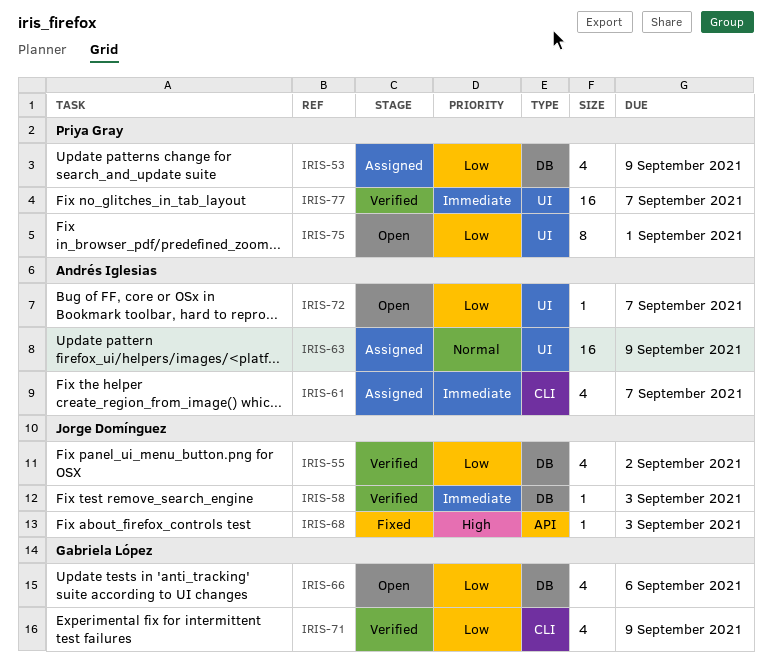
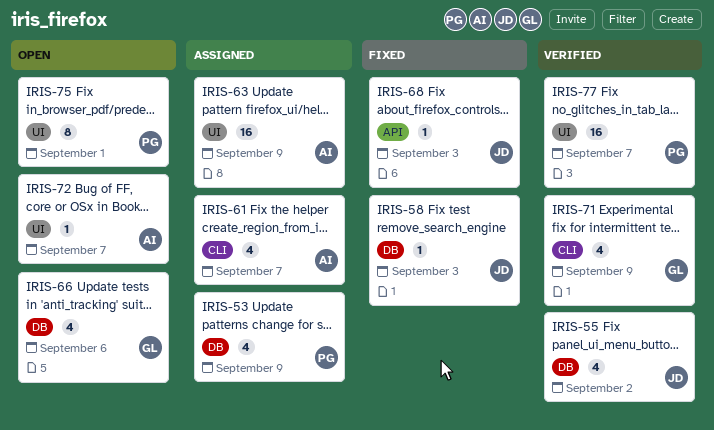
IRIS-58, status: Verified -> Fixed

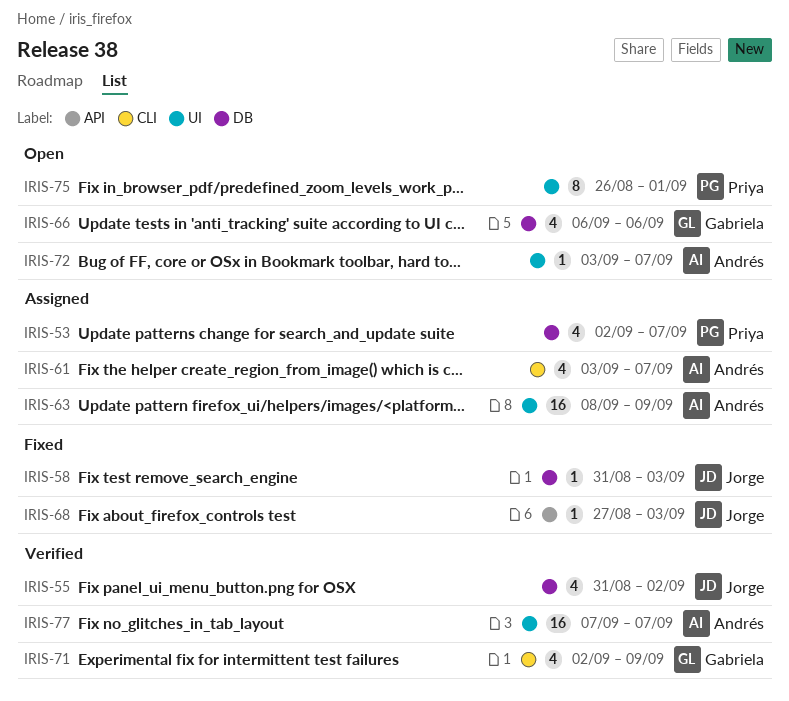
IRIS-53, due: Sep 9 -> Sep 7
IRIS-77, owner: Priya -> Andrés

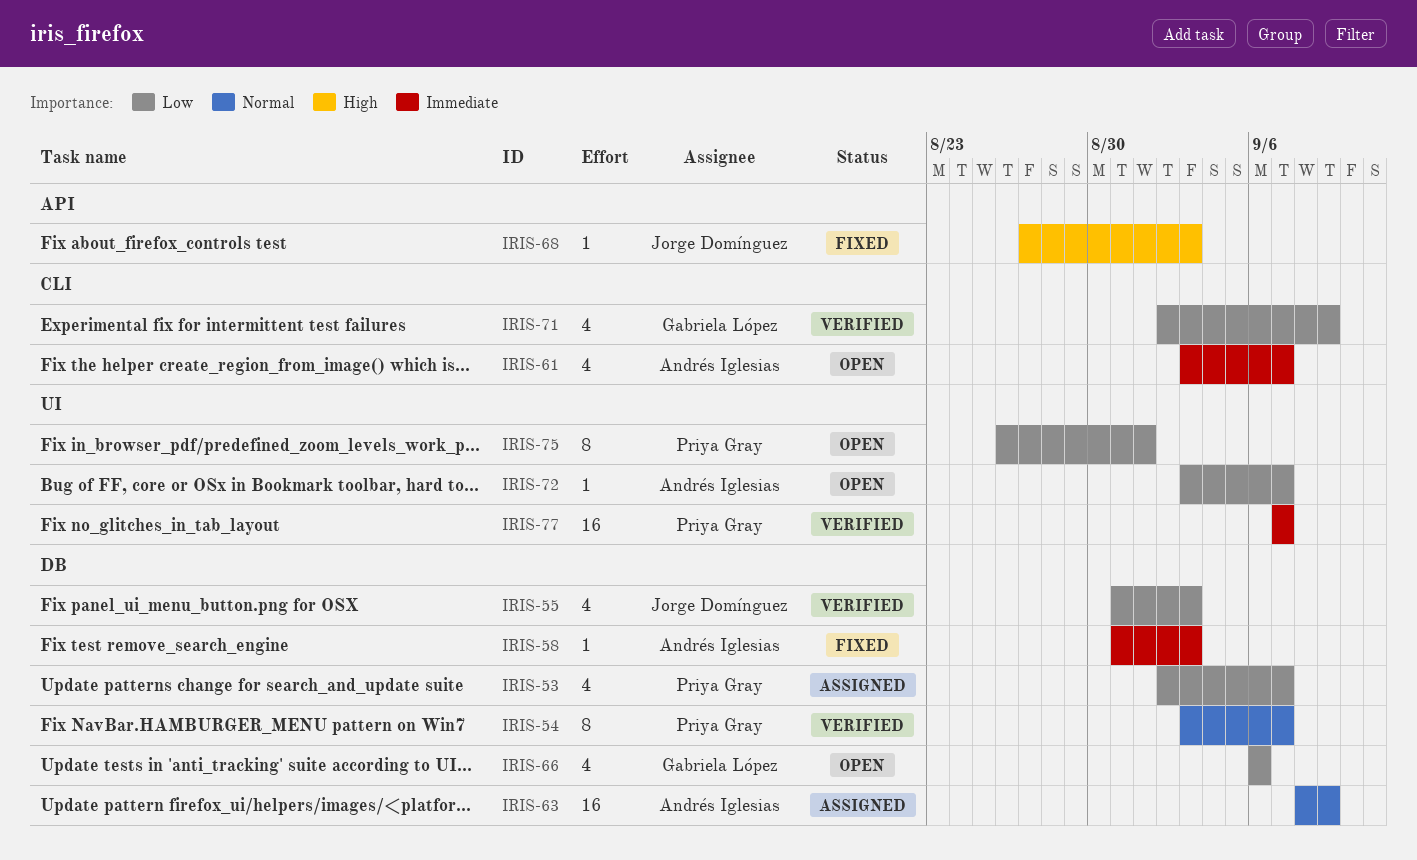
IRIS-54: none -> present
IRIS-55, due: Sep 2 -> Sep 3
IRIS-58, owner: Jorge Domínguez -> Andrés Iglesias
IRIS-61, status: Assigned -> Open
IRIS-63, label: UI -> DB
IRIS-77, owner: Andrés Iglesias -> Priya Gray

